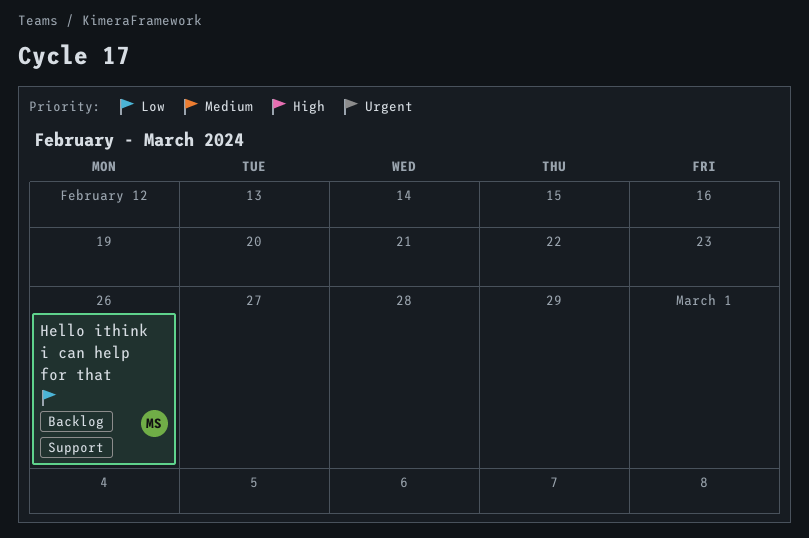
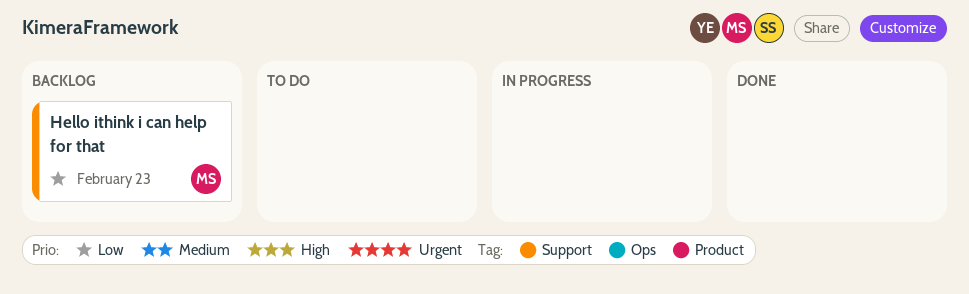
Hello ithink i can help for that, due: Feb 26 -> Feb 23

